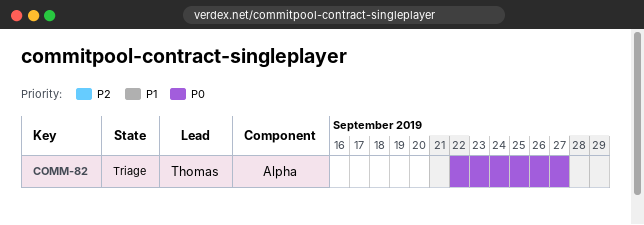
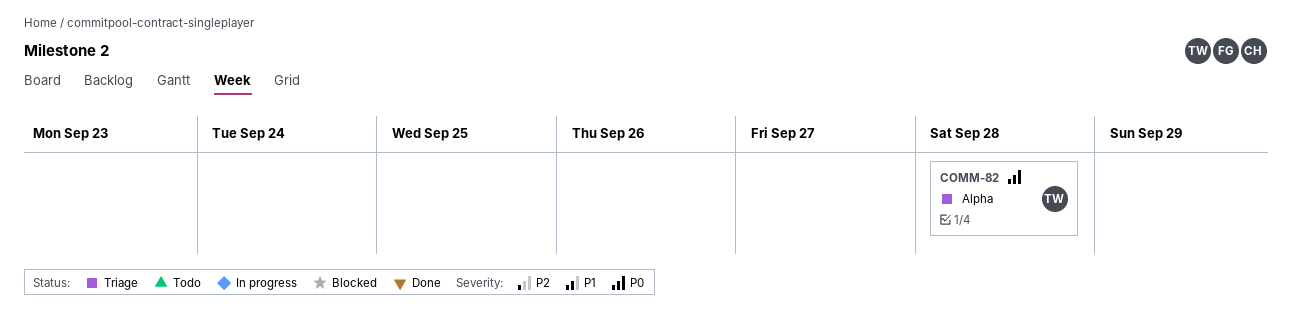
COMM-82, due: Sep 27 -> Sep 28

